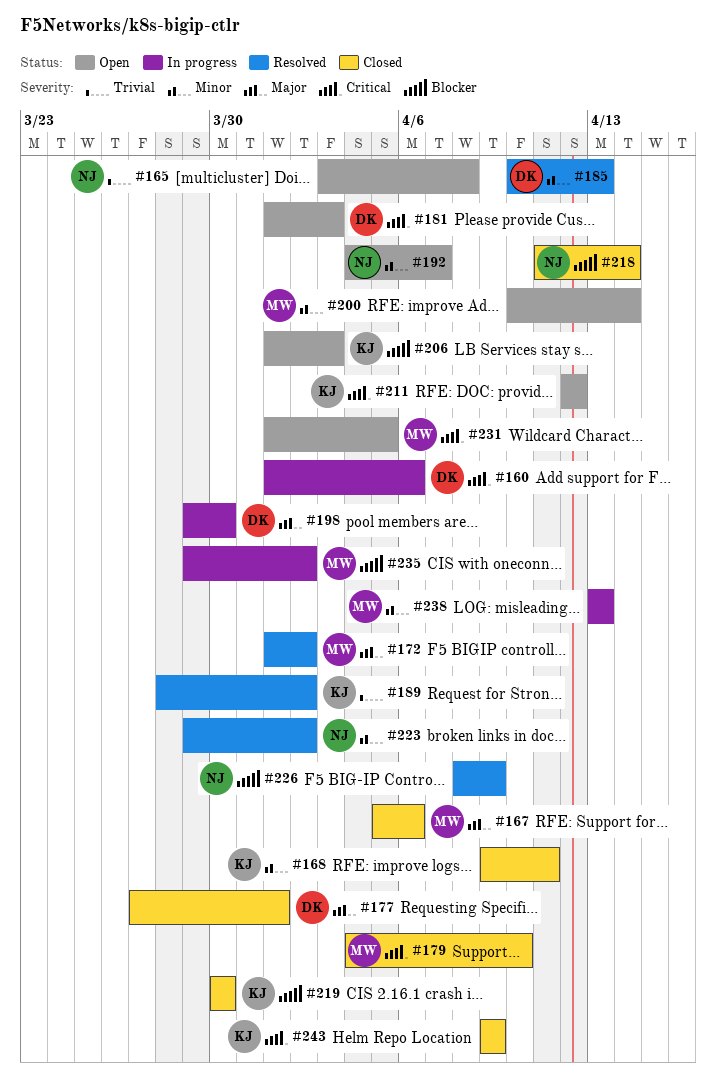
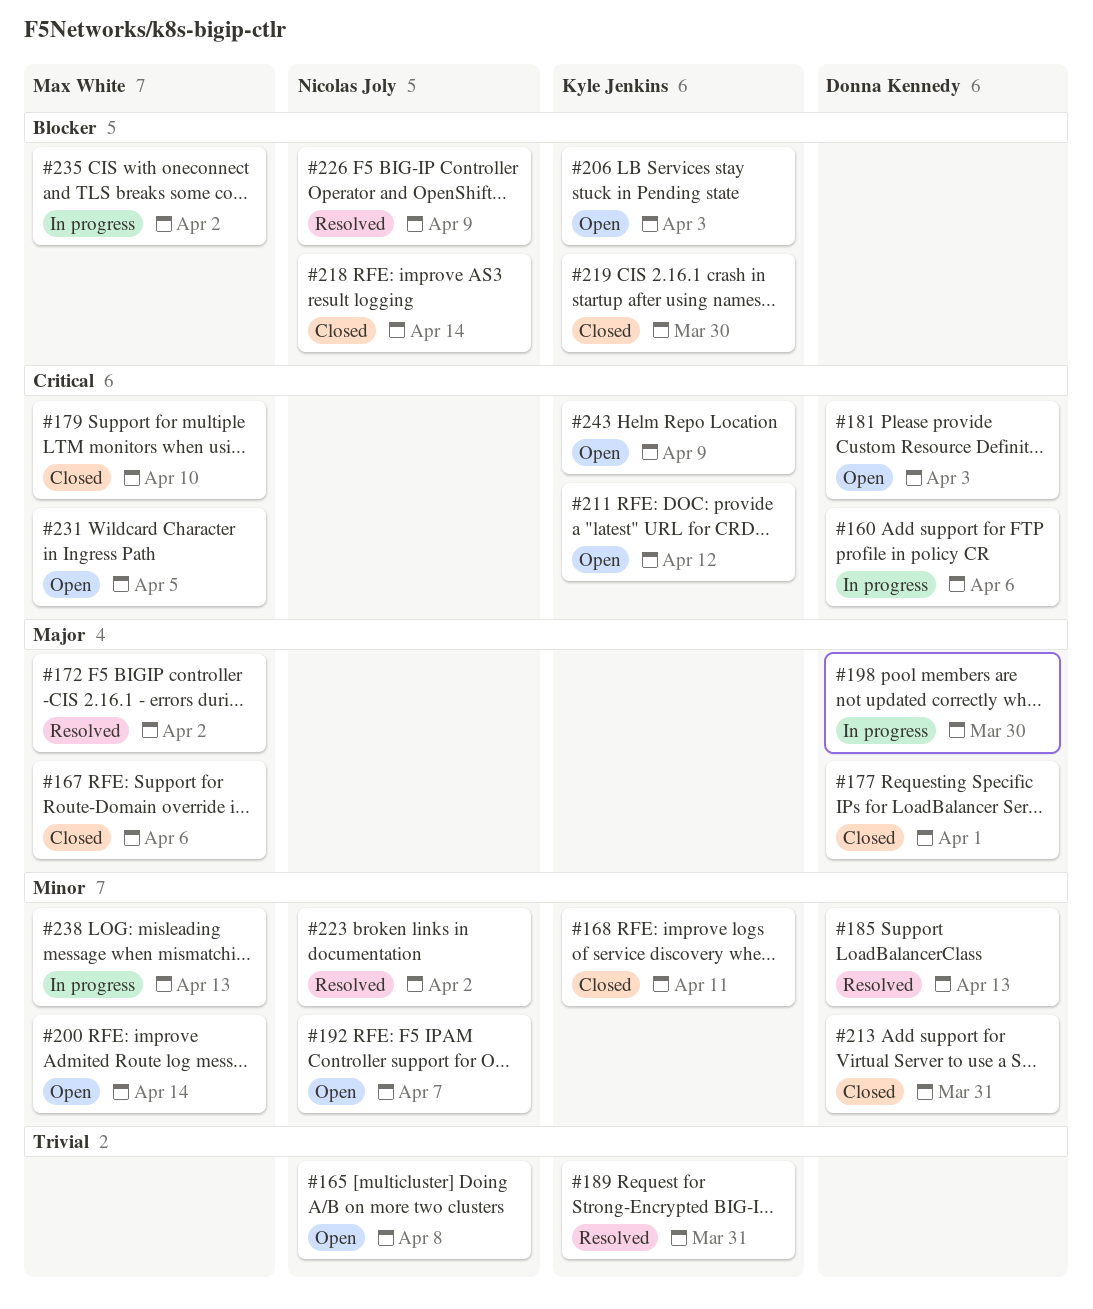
#189, due: Apr 2 -> Mar 31
#213: none -> present
#243, status: Closed -> Open

